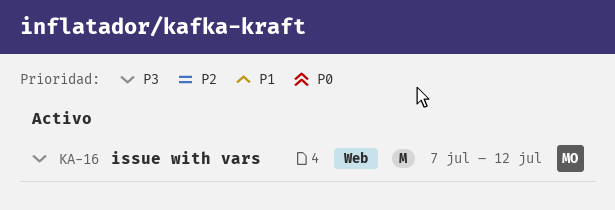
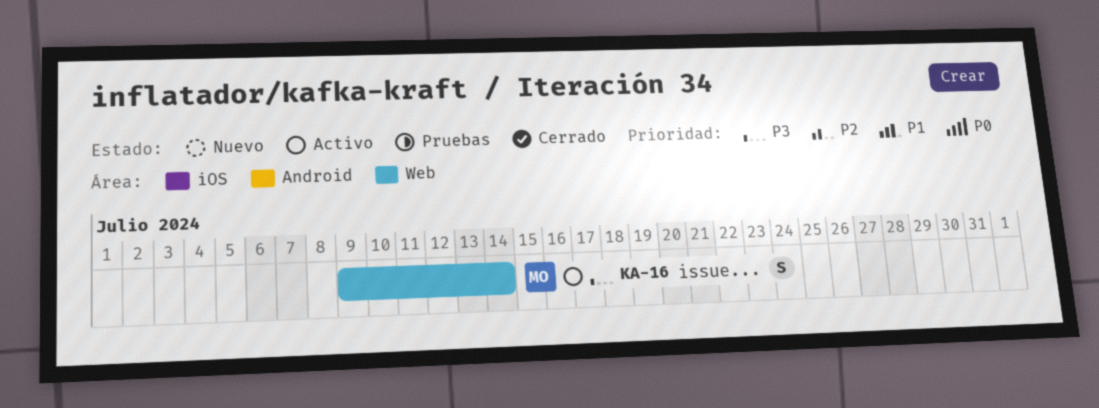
KA-16, estimate: M -> S
KA-16, start: Jul 7 -> Jul 9
KA-16, due: Jul 12 -> Jul 14

